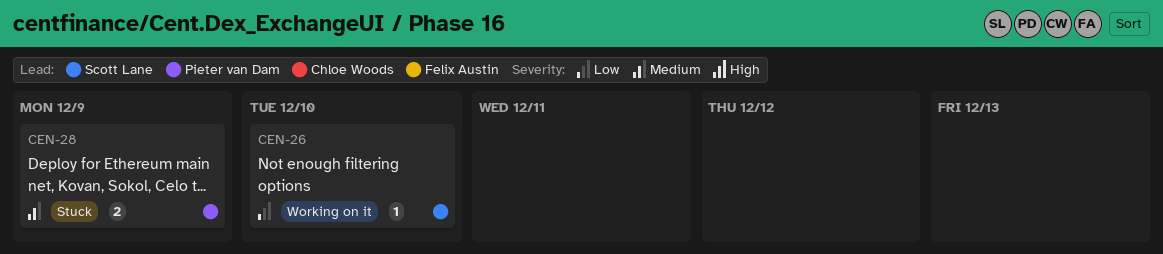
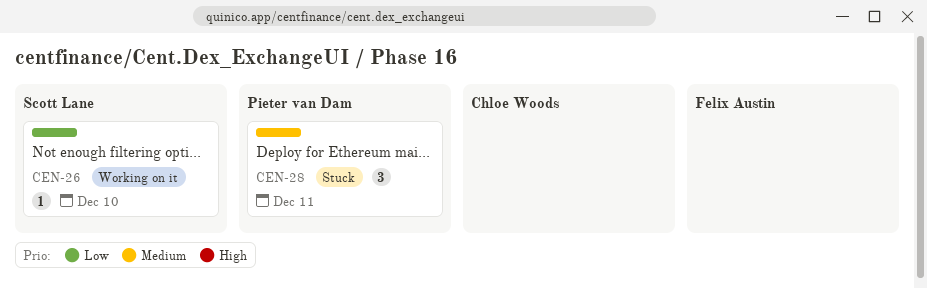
CEN-28, estimate: 2 -> 3
CEN-28, due: Dec 9 -> Dec 11

